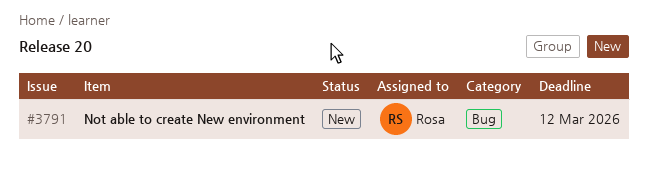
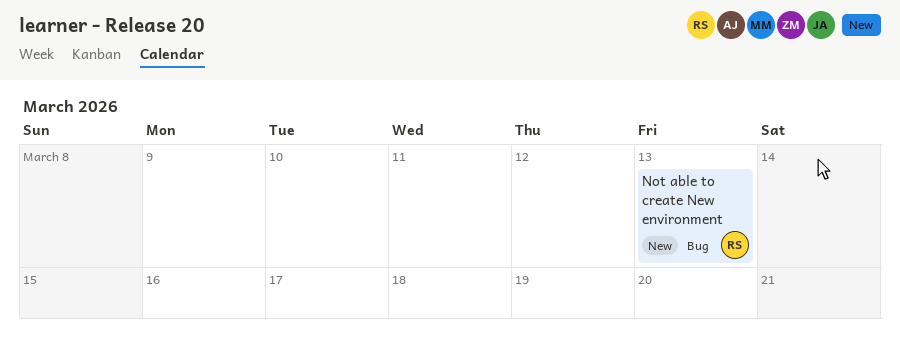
Not able to create New environment, due: Mar 12 -> Mar 13

